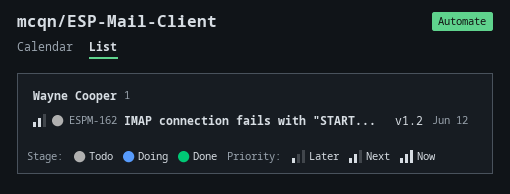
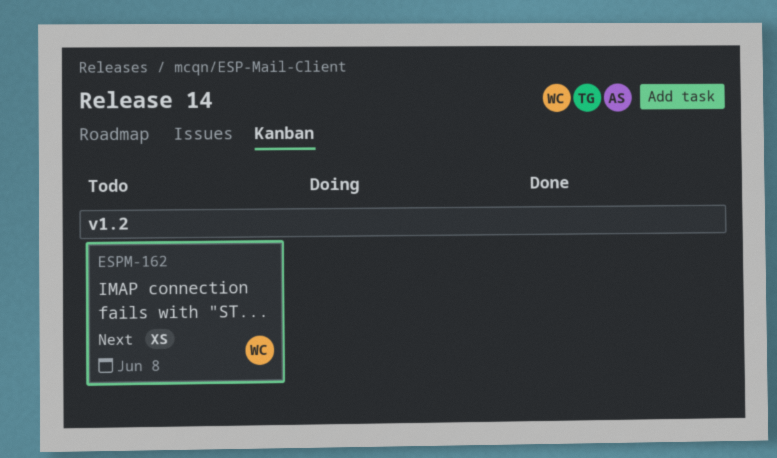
ESPM-162, due: Jun 12 -> Jun 8

